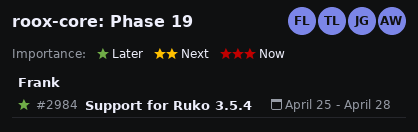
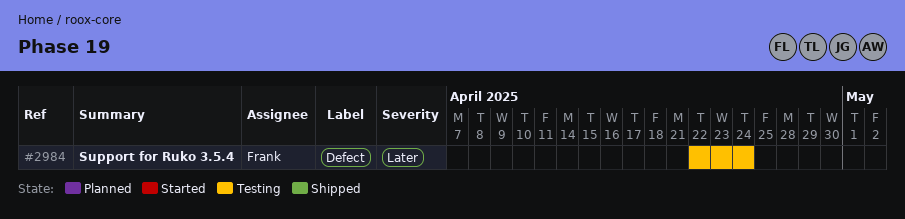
#2984, start: Apr 25 -> Apr 22
#2984, due: Apr 28 -> Apr 24

